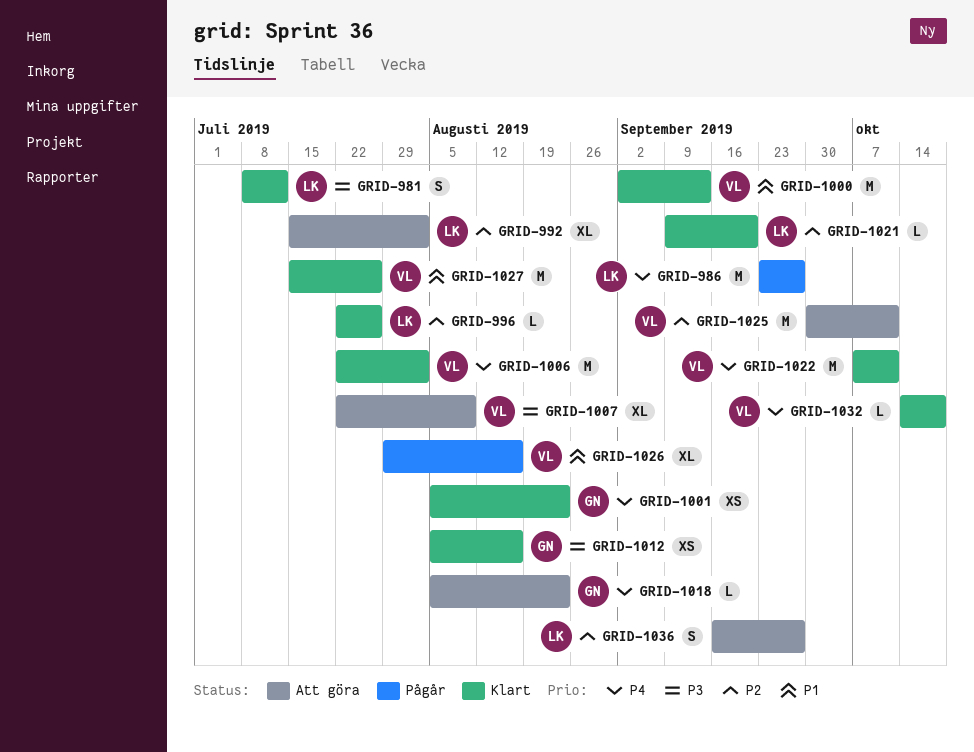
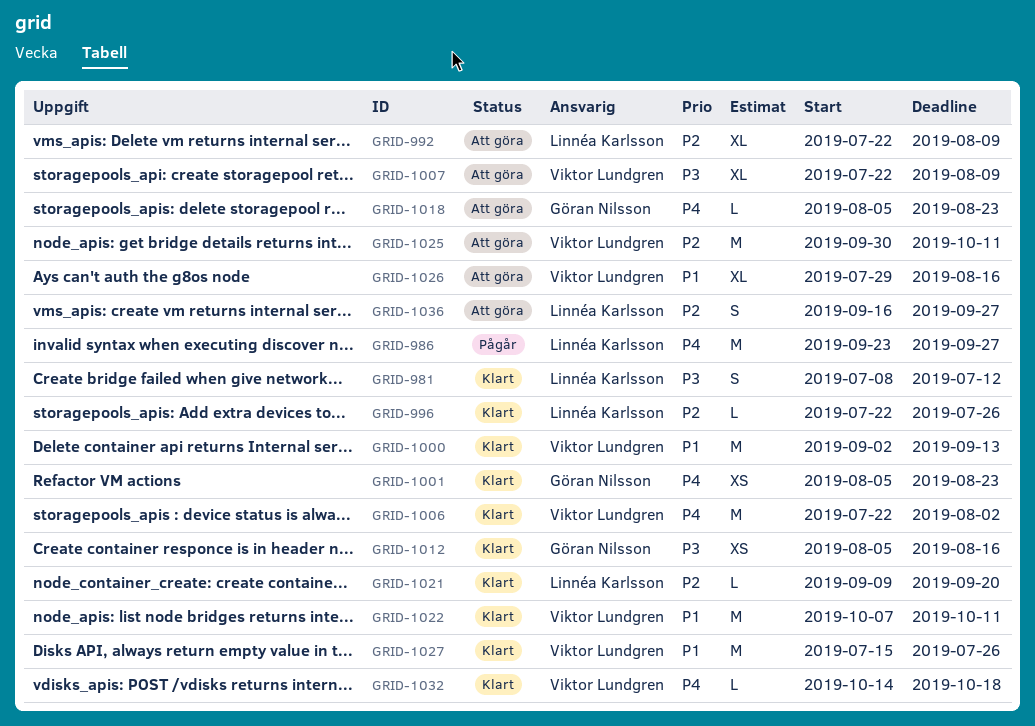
GRID-992, start: Jul 15 -> Jul 22
GRID-992, due: Aug 2 -> Aug 9
GRID-1022, priority: P4 -> P1
GRID-1026, status: Pågår -> Att göra

